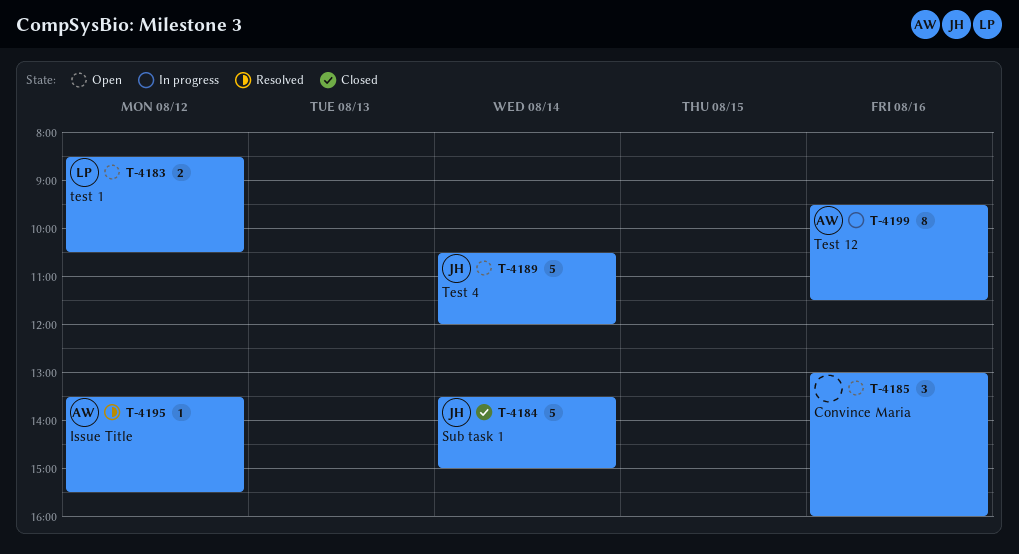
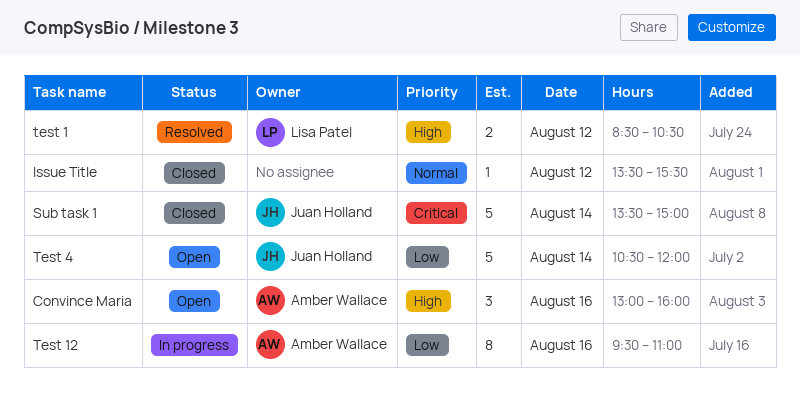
Convince Maria, owner: none -> Amber Wallace
Issue Title, status: Resolved -> Closed
Issue Title, owner: Amber Wallace -> none
test 1, status: Open -> Resolved
Test 12, ends: 11:30 -> 11:00

